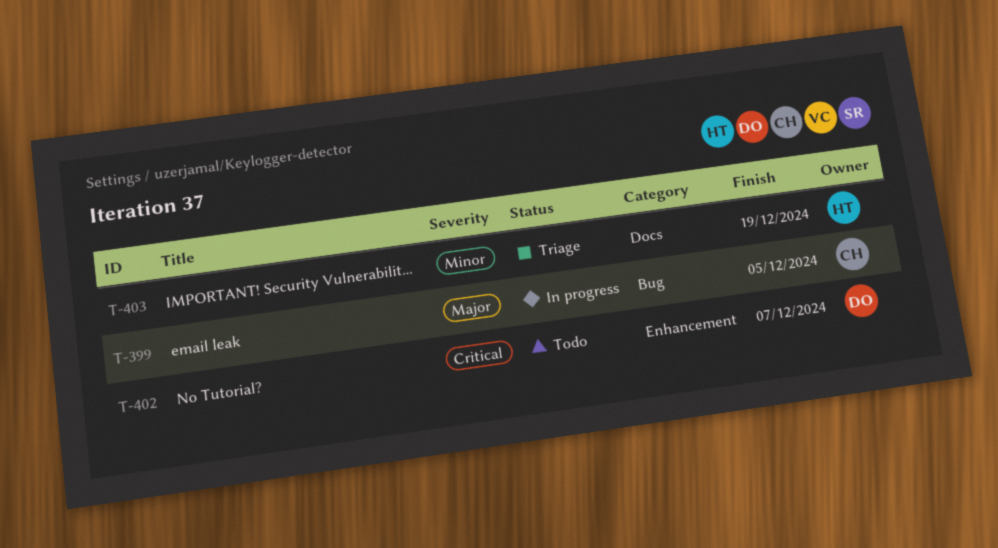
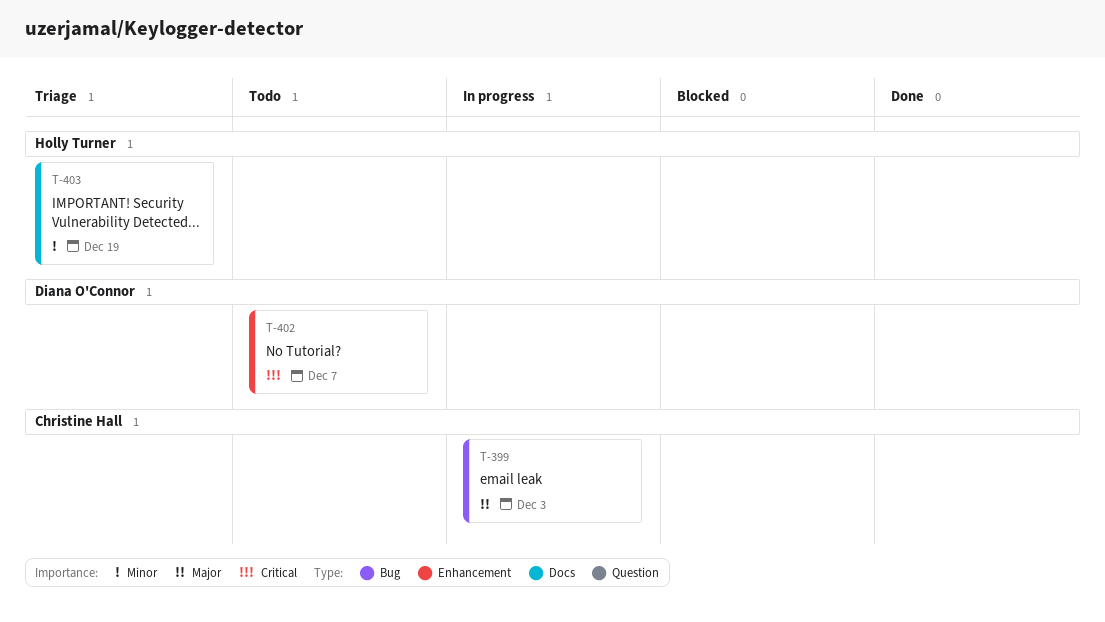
T-399, due: Dec 5 -> Dec 3

